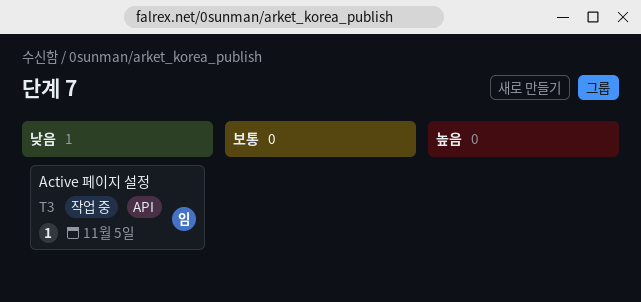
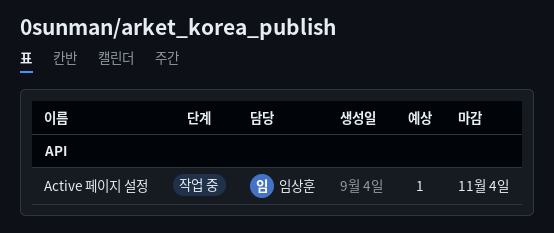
Active 페이지 설정, due: Nov 5 -> Nov 4

